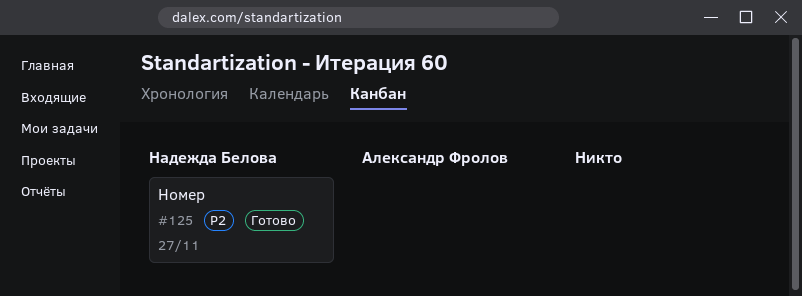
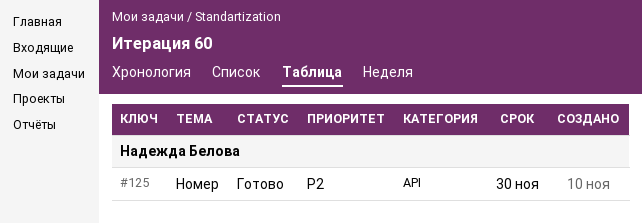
#125, due: Nov 27 -> Nov 30

